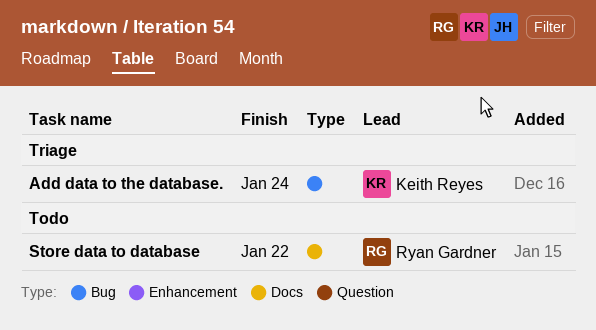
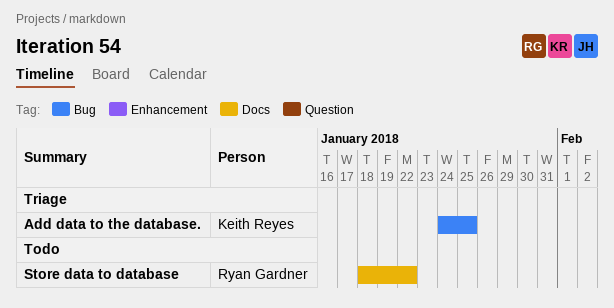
Add data to the database., due: Jan 24 -> Jan 25

